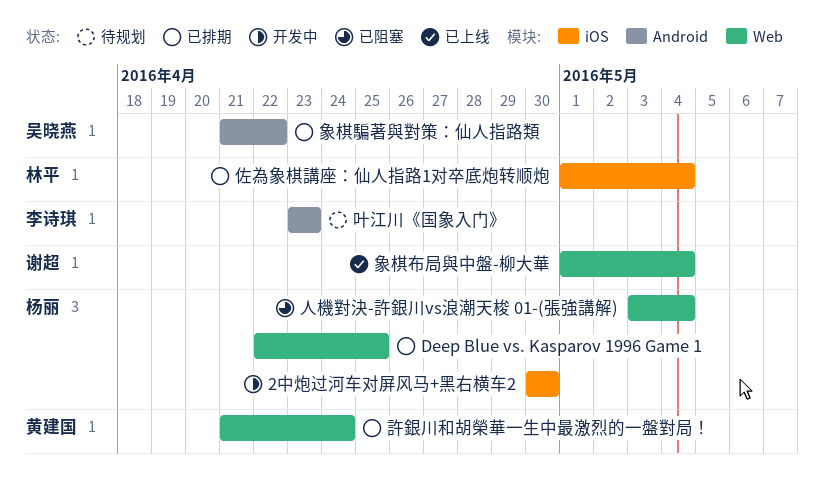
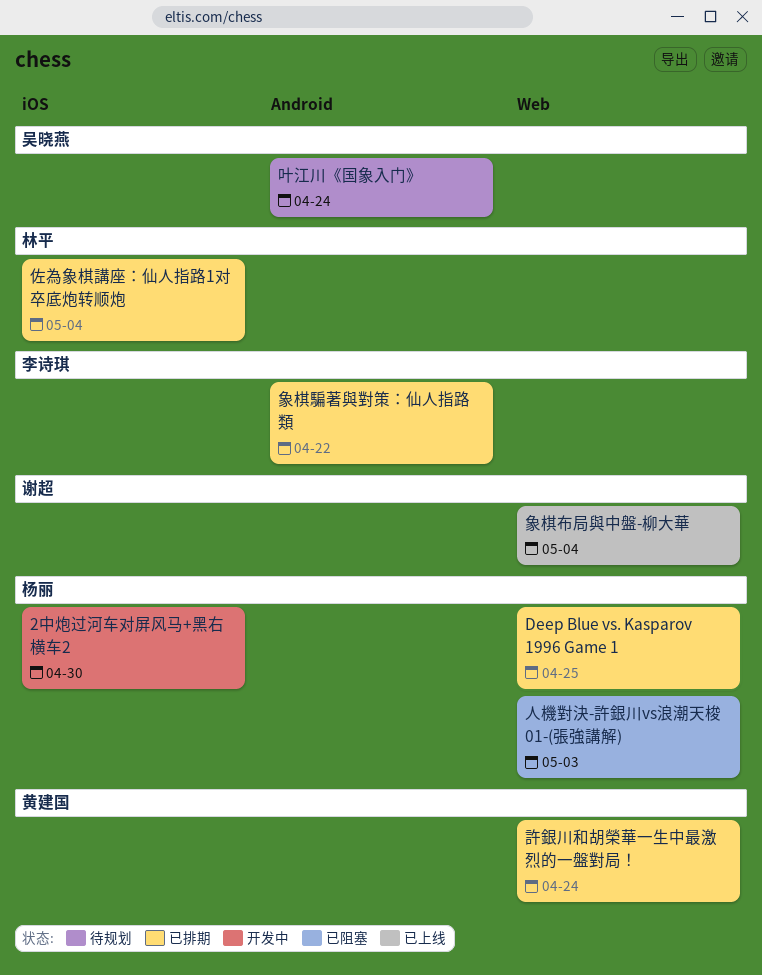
人機對決-許銀川vs浪潮天梭 01-(張強講解), due: May 4 -> May 3
叶江川《国象入门》, owner: 李诗琪 -> 吴晓燕
叶江川《国象入门》, due: Apr 23 -> Apr 24
象棋騙著與對策：仙人指路類, owner: 吴晓燕 -> 李诗琪

